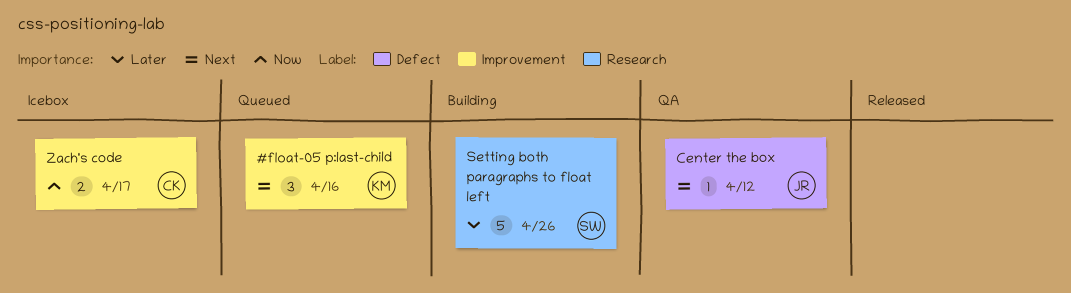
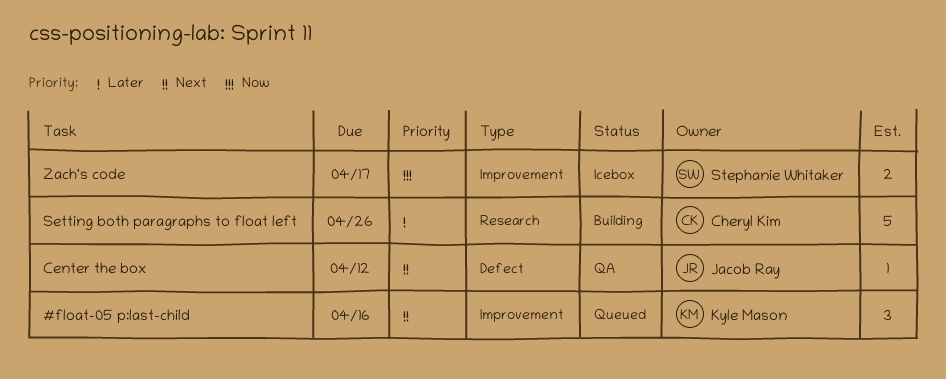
Setting both paragraphs to float left, owner: Stephanie Whitaker -> Cheryl Kim
Zach's code, owner: Cheryl Kim -> Stephanie Whitaker

